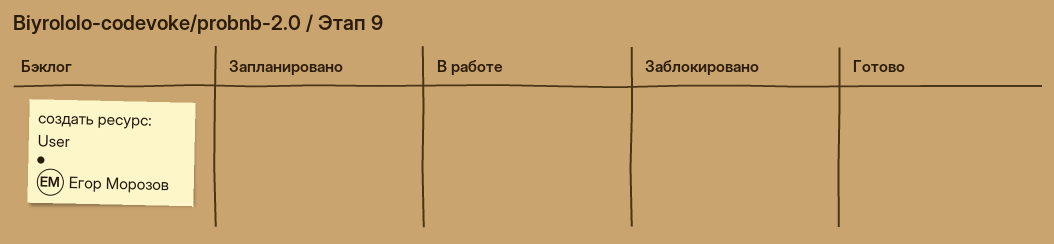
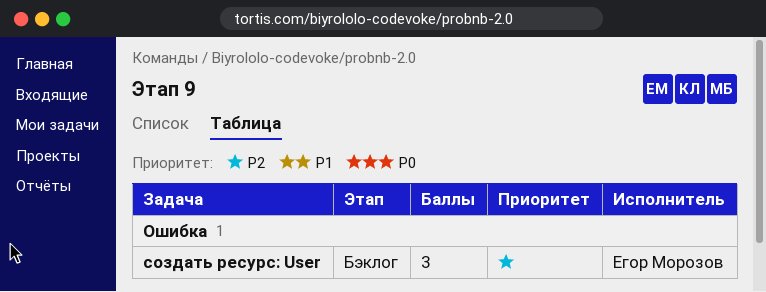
создать ресурс: User, estimate: 1 -> 3

